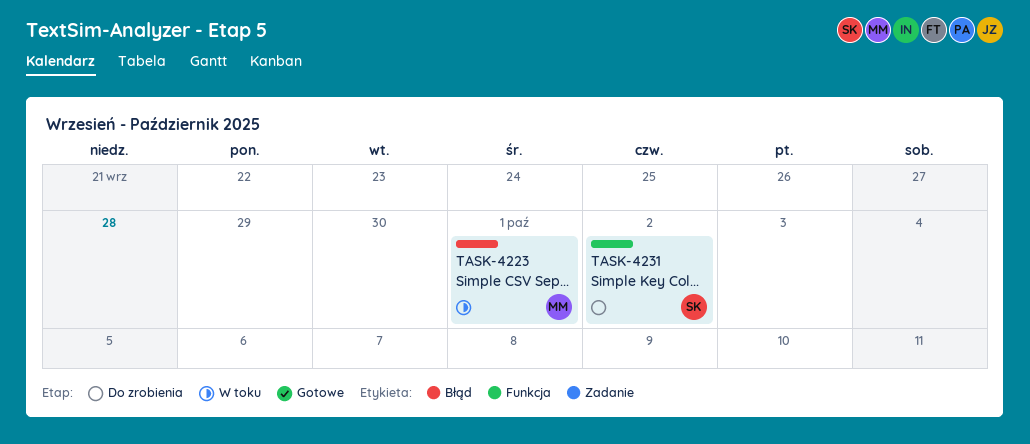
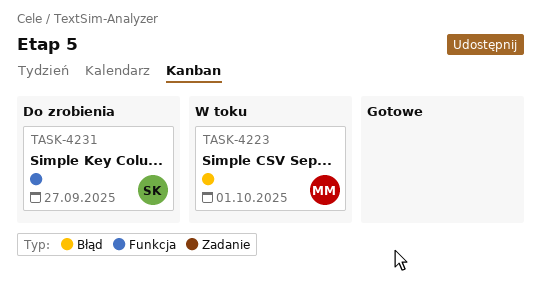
TASK-4231, due: Oct 2 -> Sep 27

